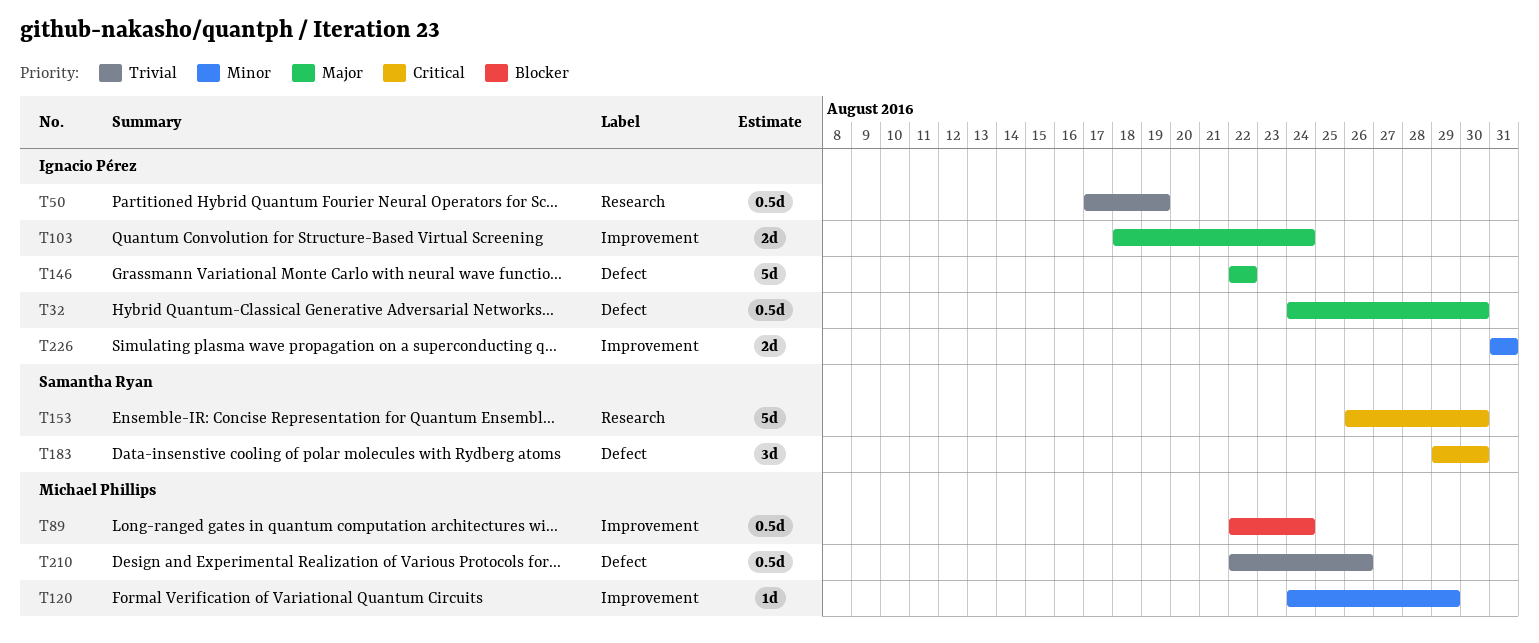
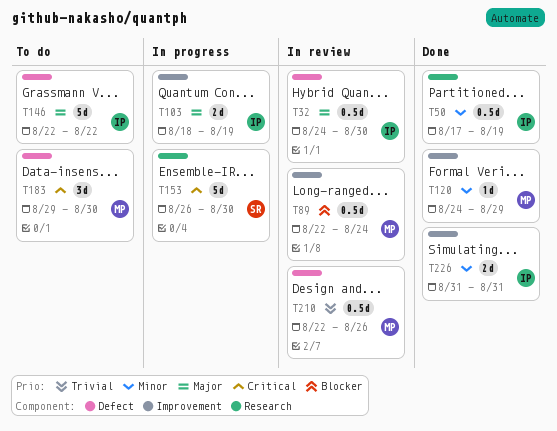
T50, priority: Trivial -> Minor
T103, due: Aug 24 -> Aug 19
T183, owner: Samantha Ryan -> Michael Phillips

